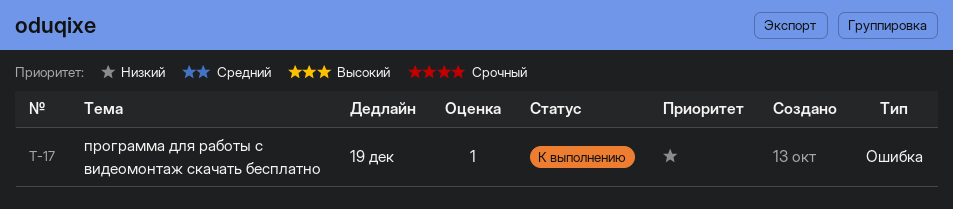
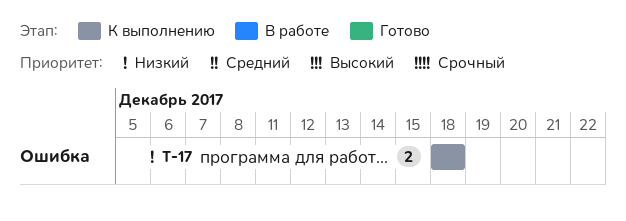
T-17, estimate: 1 -> 2
T-17, due: Dec 19 -> Dec 18

